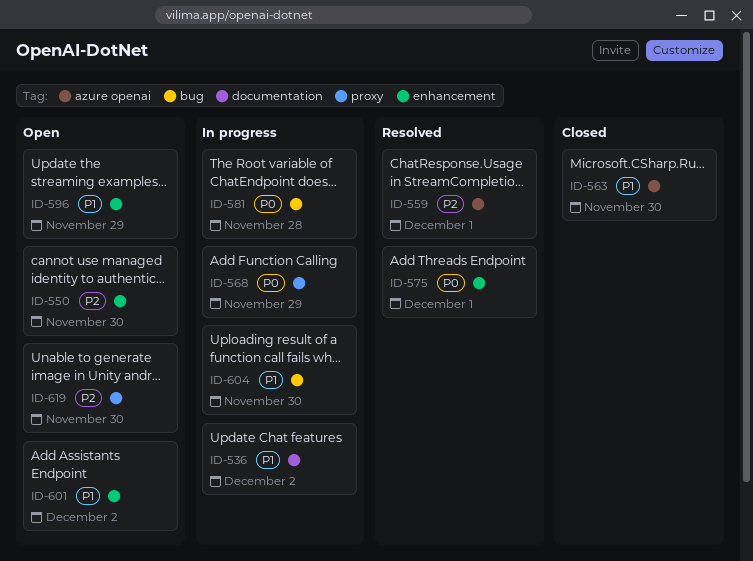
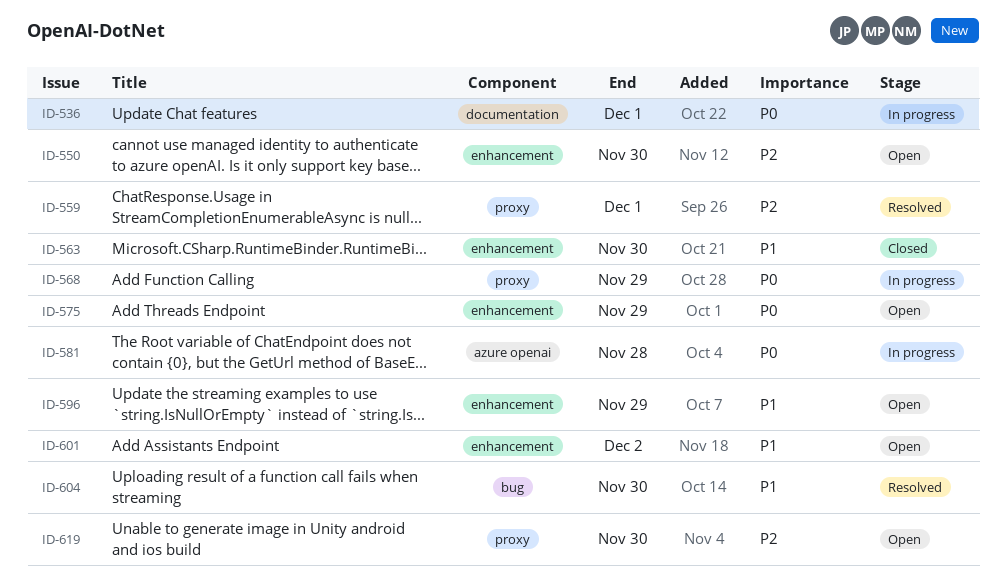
ID-536, priority: P1 -> P0
ID-536, due: Dec 2 -> Dec 1
ID-559, label: azure openai -> proxy
ID-563, label: azure openai -> enhancement
ID-575, status: Resolved -> Open
ID-575, due: Dec 1 -> Nov 29
ID-581, label: bug -> azure openai
ID-604, status: In progress -> Resolved

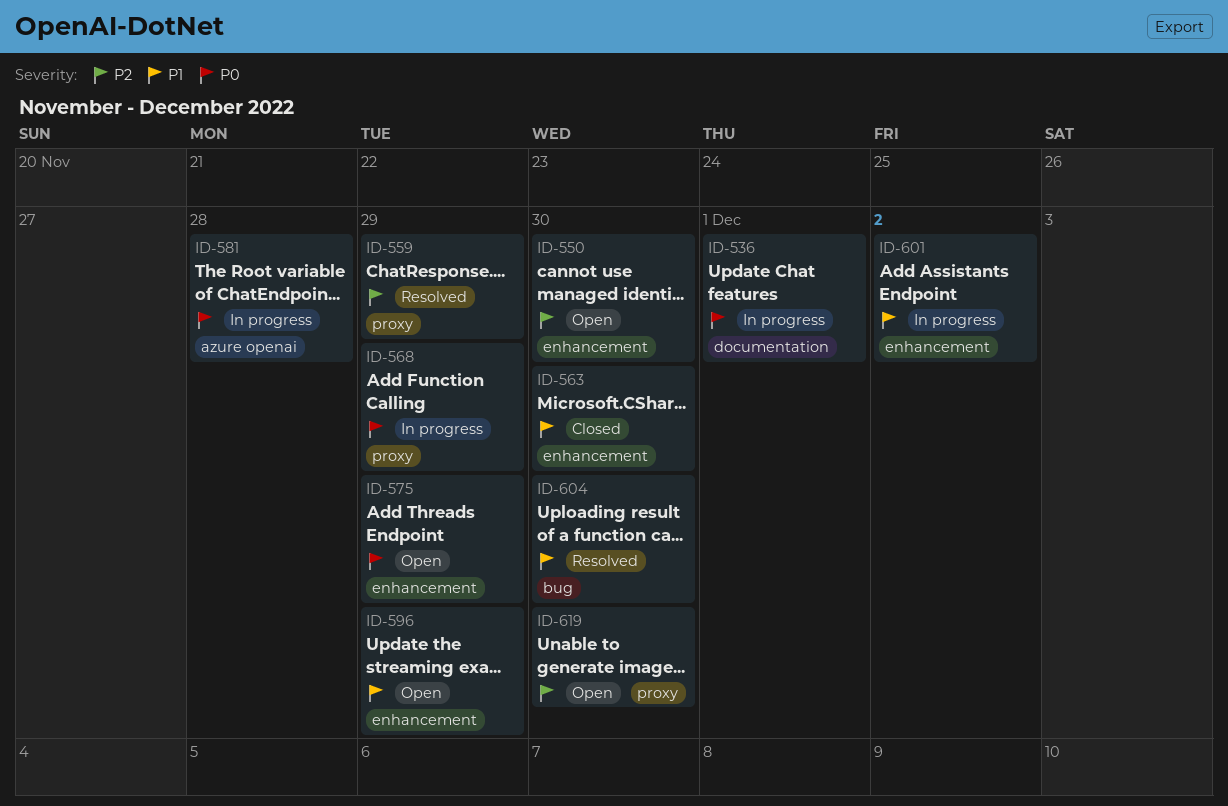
ID-559, due: Dec 1 -> Nov 29
ID-601, status: Open -> In progress

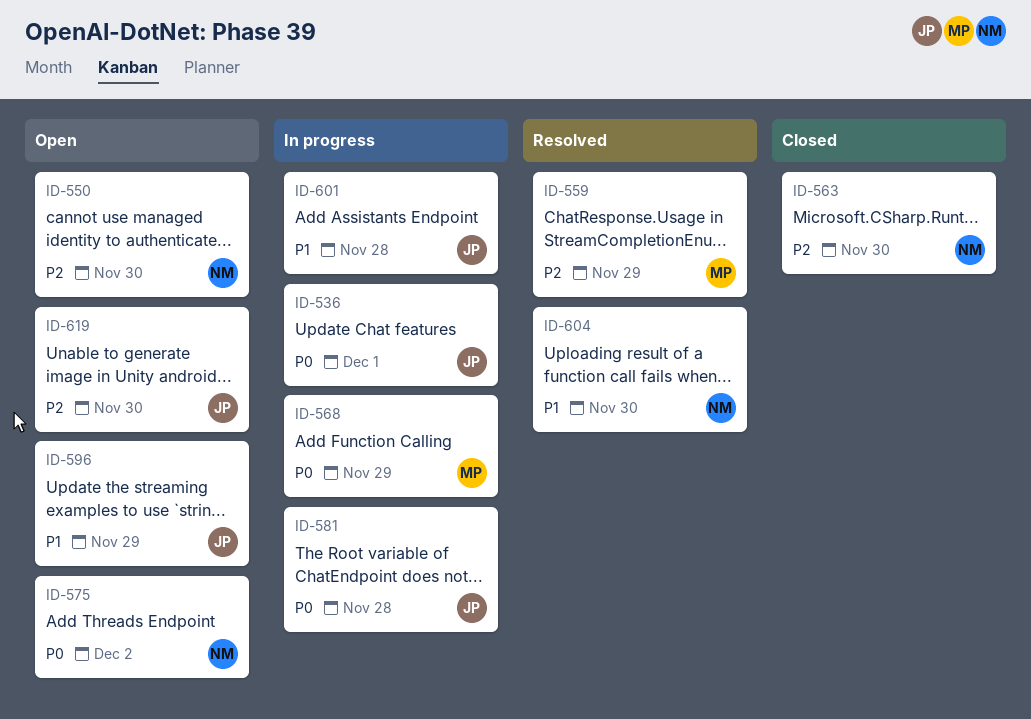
ID-563, priority: P1 -> P2
ID-575, due: Nov 29 -> Dec 2
ID-601, due: Dec 2 -> Nov 28

